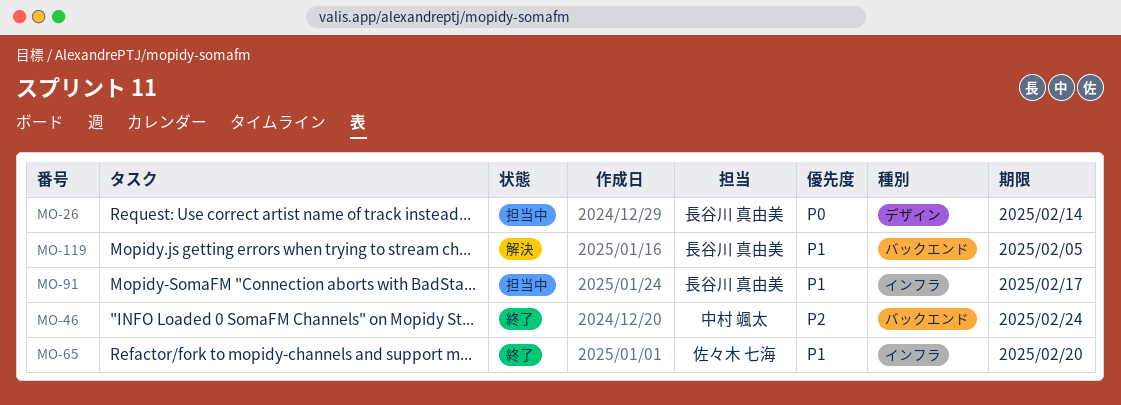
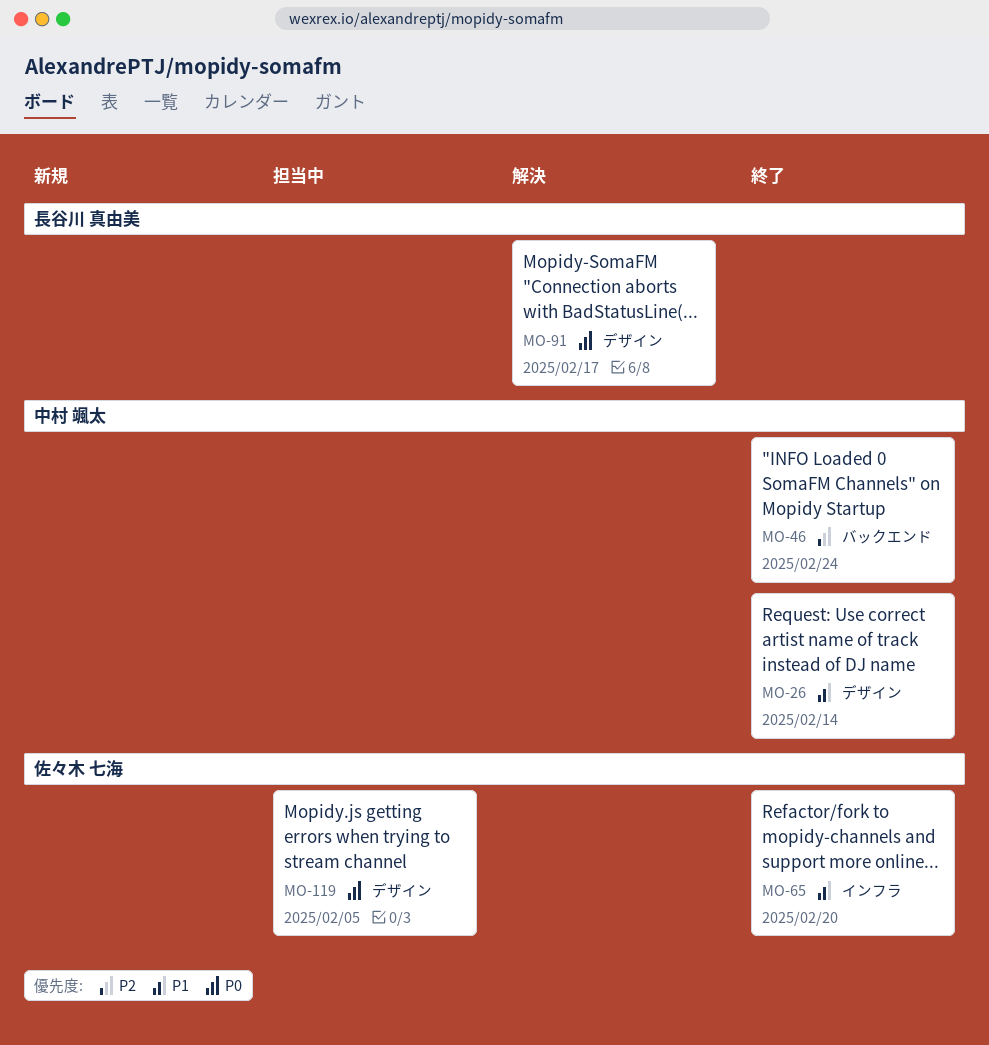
MO-26, status: 担当中 -> 終了
MO-26, owner: 長谷川 真由美 -> 中村 颯太
MO-26, priority: P0 -> P1
MO-91, status: 担当中 -> 解決
MO-91, priority: P1 -> P0
MO-91, label: インフラ -> デザイン
MO-119, status: 解決 -> 担当中
MO-119, owner: 長谷川 真由美 -> 佐々木 七海
MO-119, priority: P1 -> P0
MO-119, label: バックエンド -> デザイン

